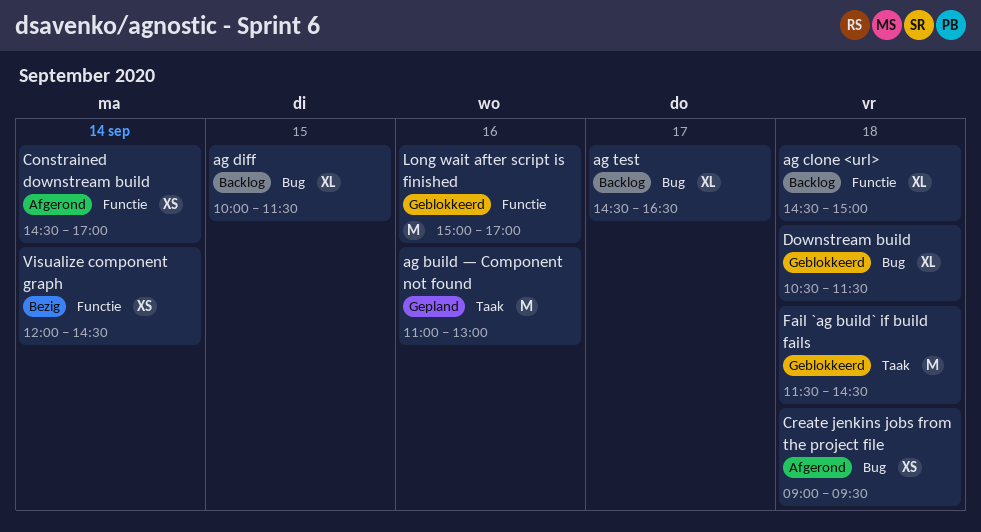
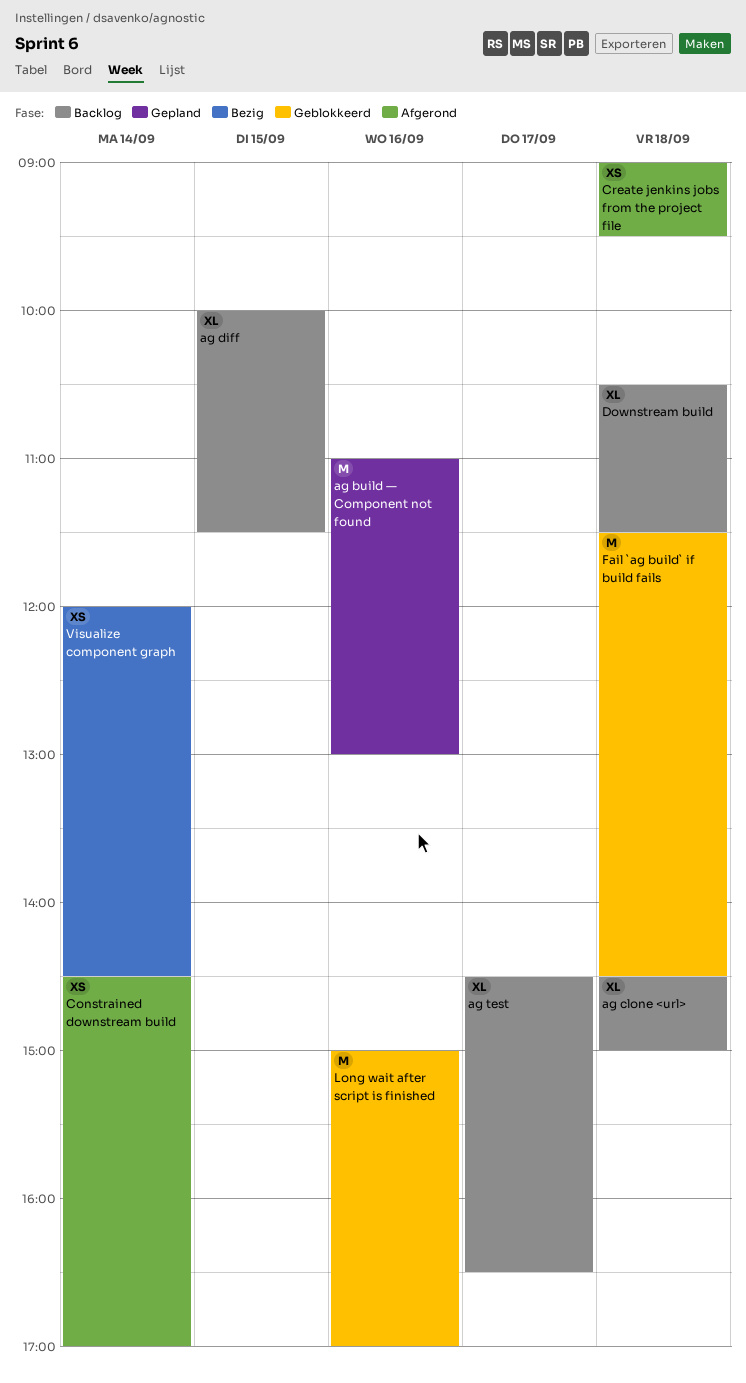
Downstream build, status: Geblokkeerd -> Backlog

